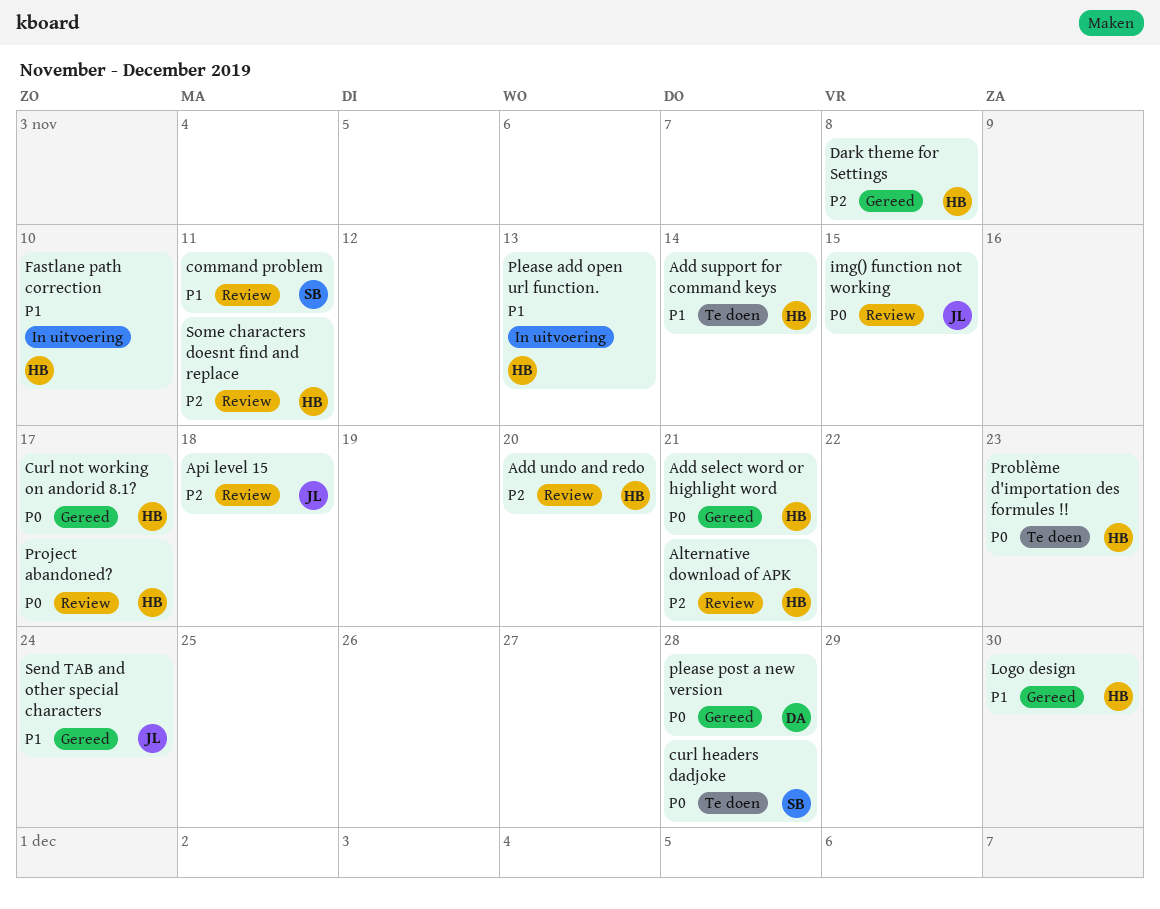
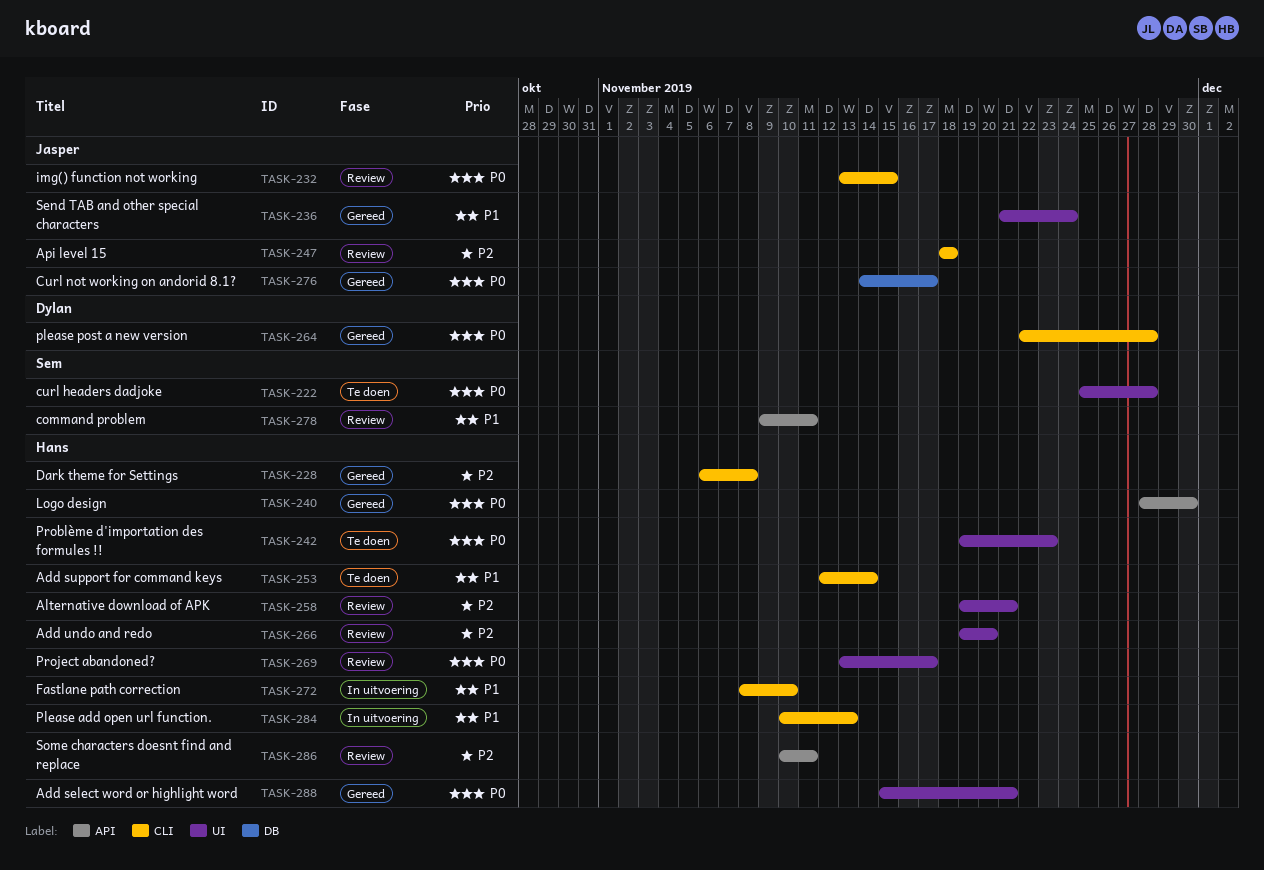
Curl not working on andorid 8.1?, owner: Hans -> Jasper
Logo design, priority: P1 -> P0

